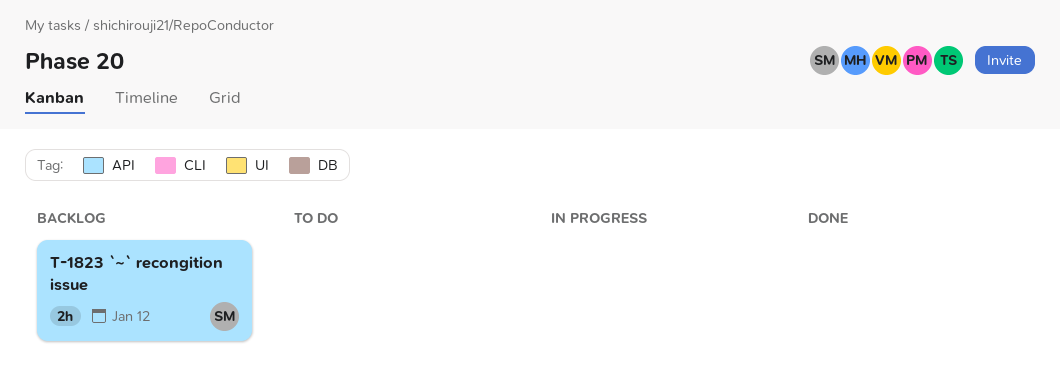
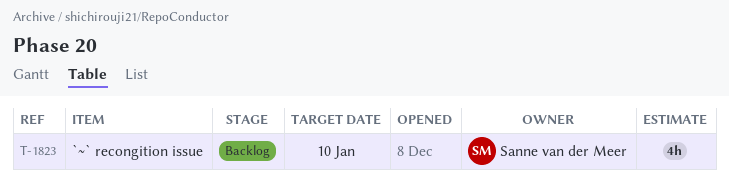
T-1823, estimate: 2h -> 4h
T-1823, due: Jan 12 -> Jan 10

